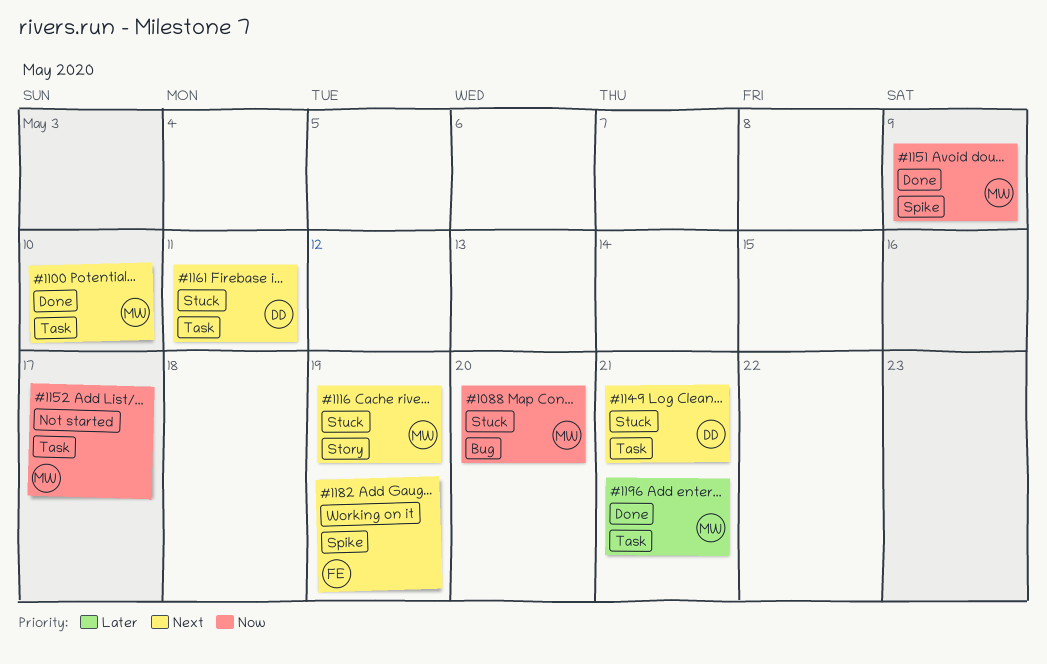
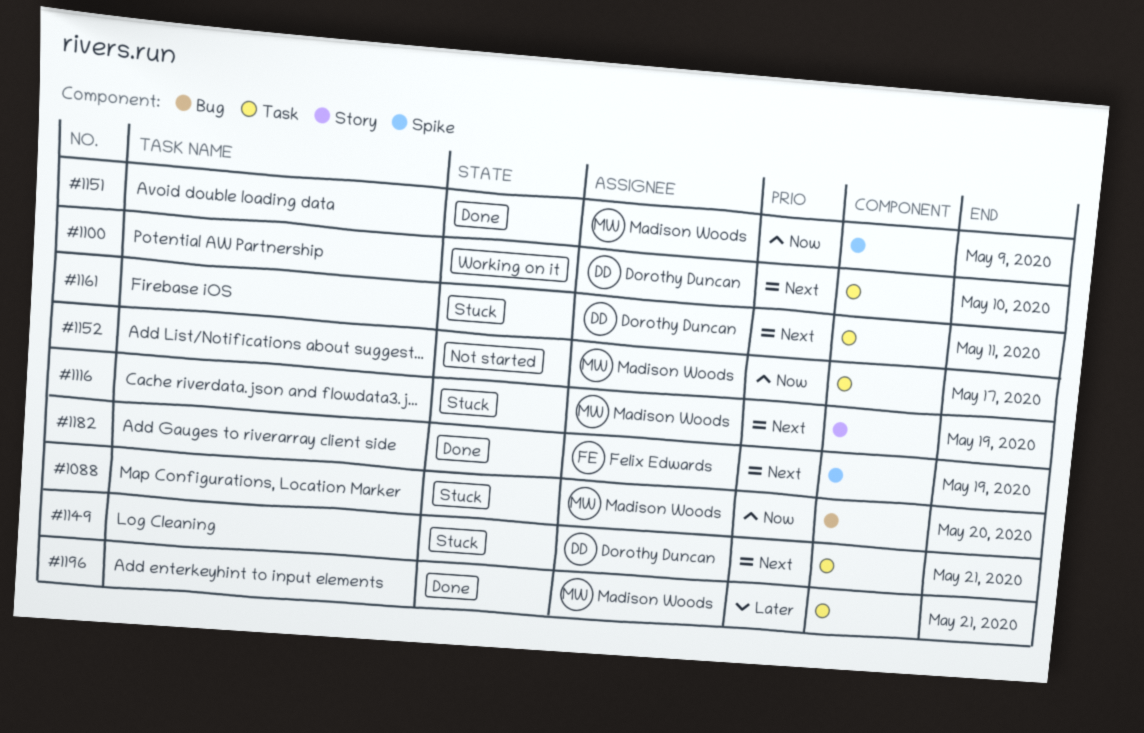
#1100, status: Done -> Working on it
#1100, owner: Madison Woods -> Dorothy Duncan
#1182, status: Working on it -> Done

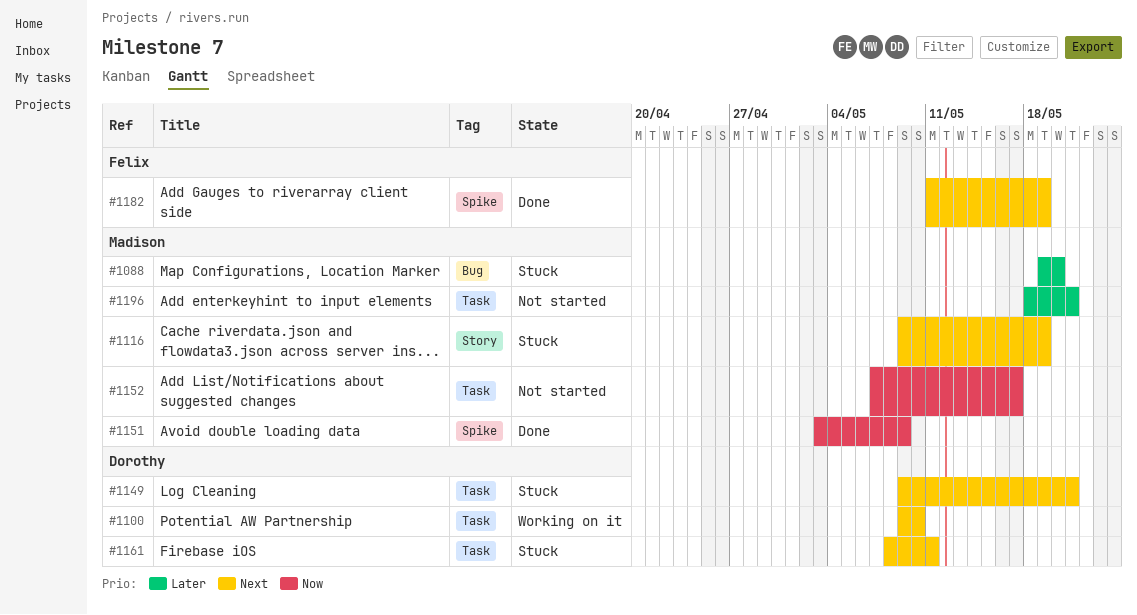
#1088, priority: Now -> Later
#1196, status: Done -> Not started

